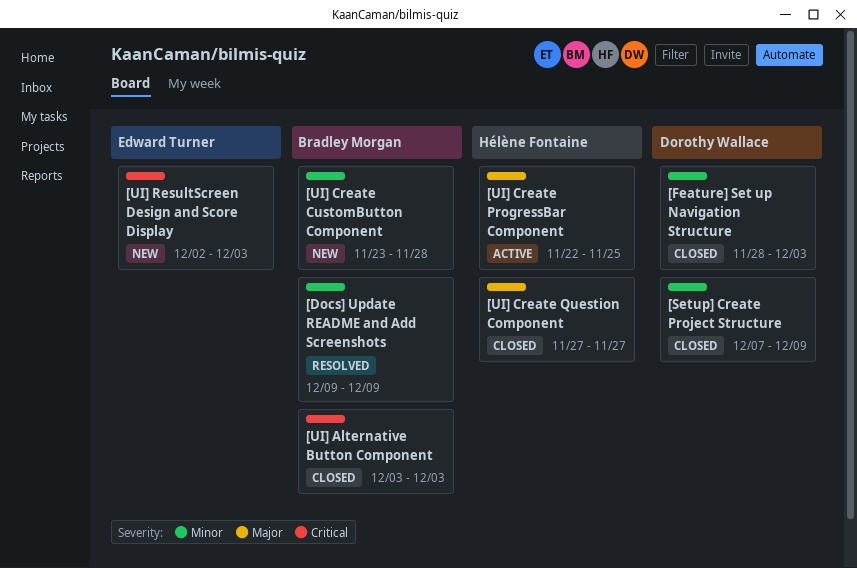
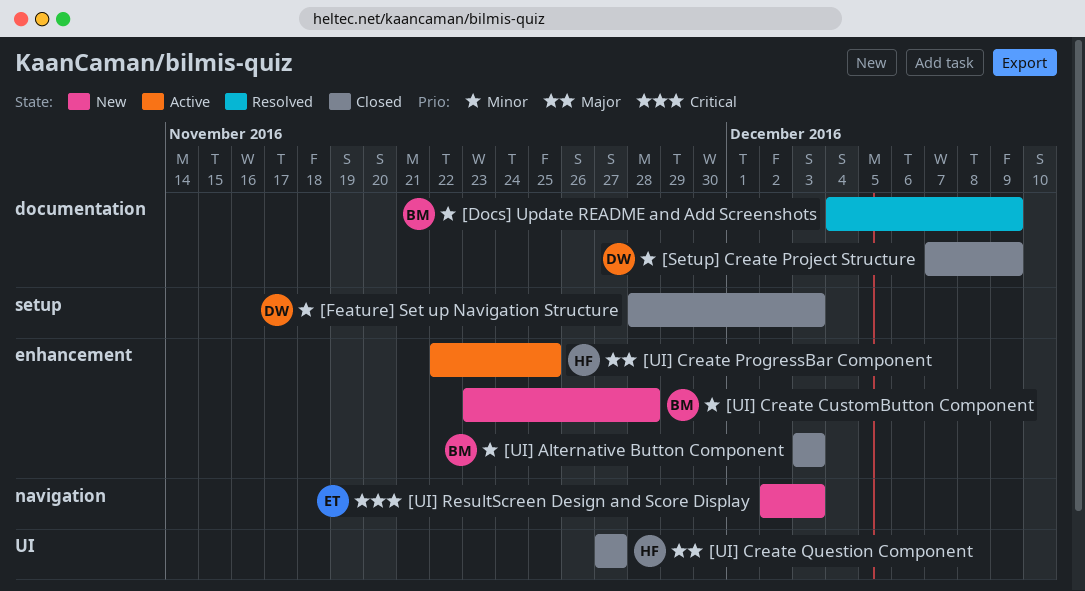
[Docs] Update README and Add Screenshots, start: Dec 9 -> Dec 4
[UI] Alternative Button Component, priority: Critical -> Minor

